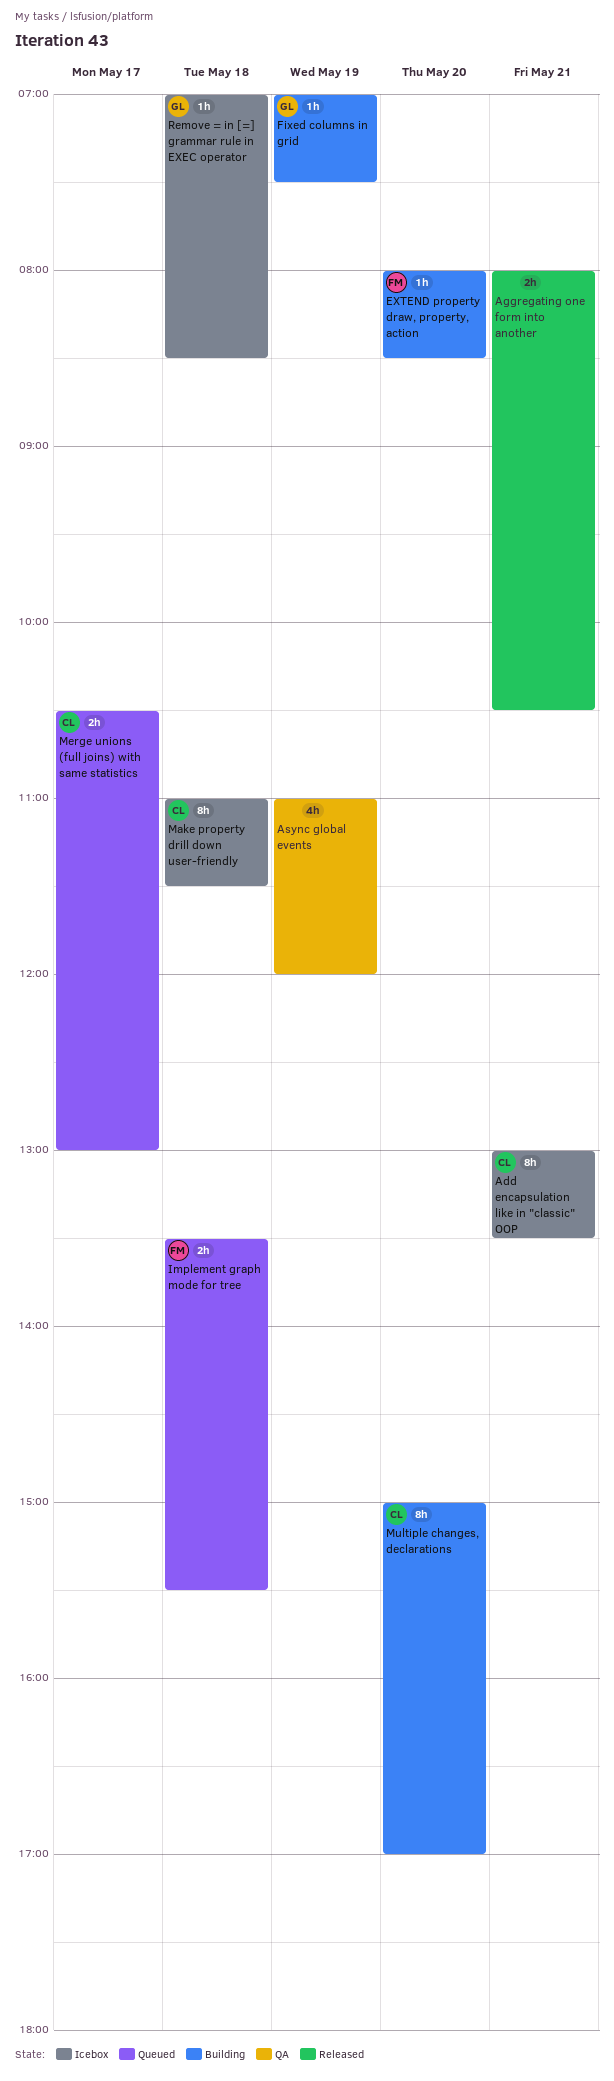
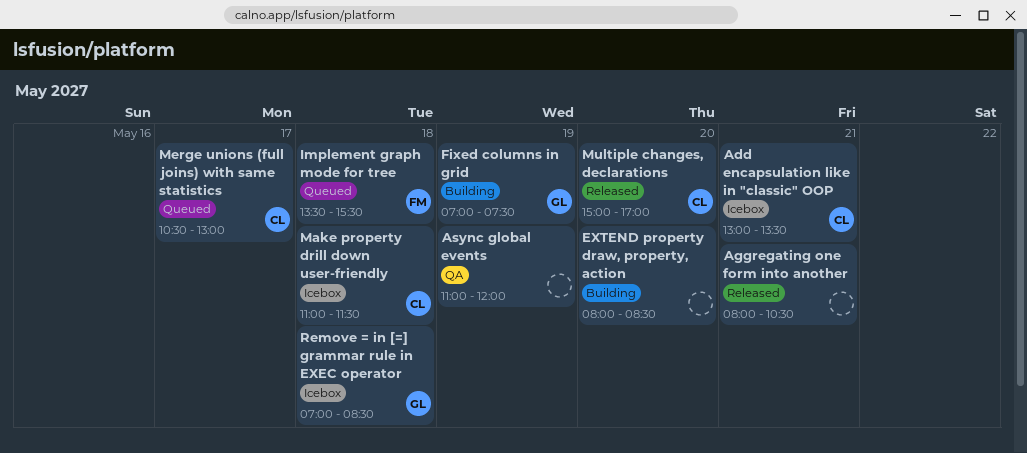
EXTEND property draw, property, action, owner: FM -> none
Multiple changes, declarations, status: Building -> Released

